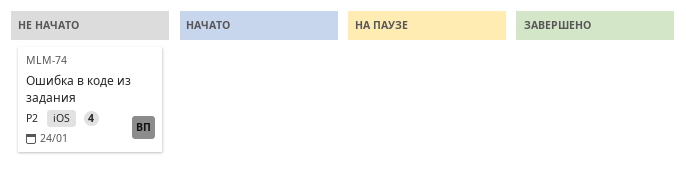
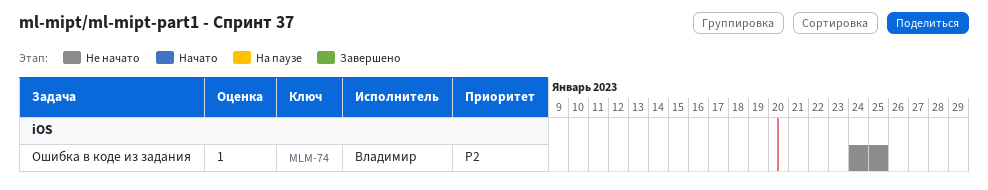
MLM-74, estimate: 4 -> 1
MLM-74, due: Jan 24 -> Jan 25

